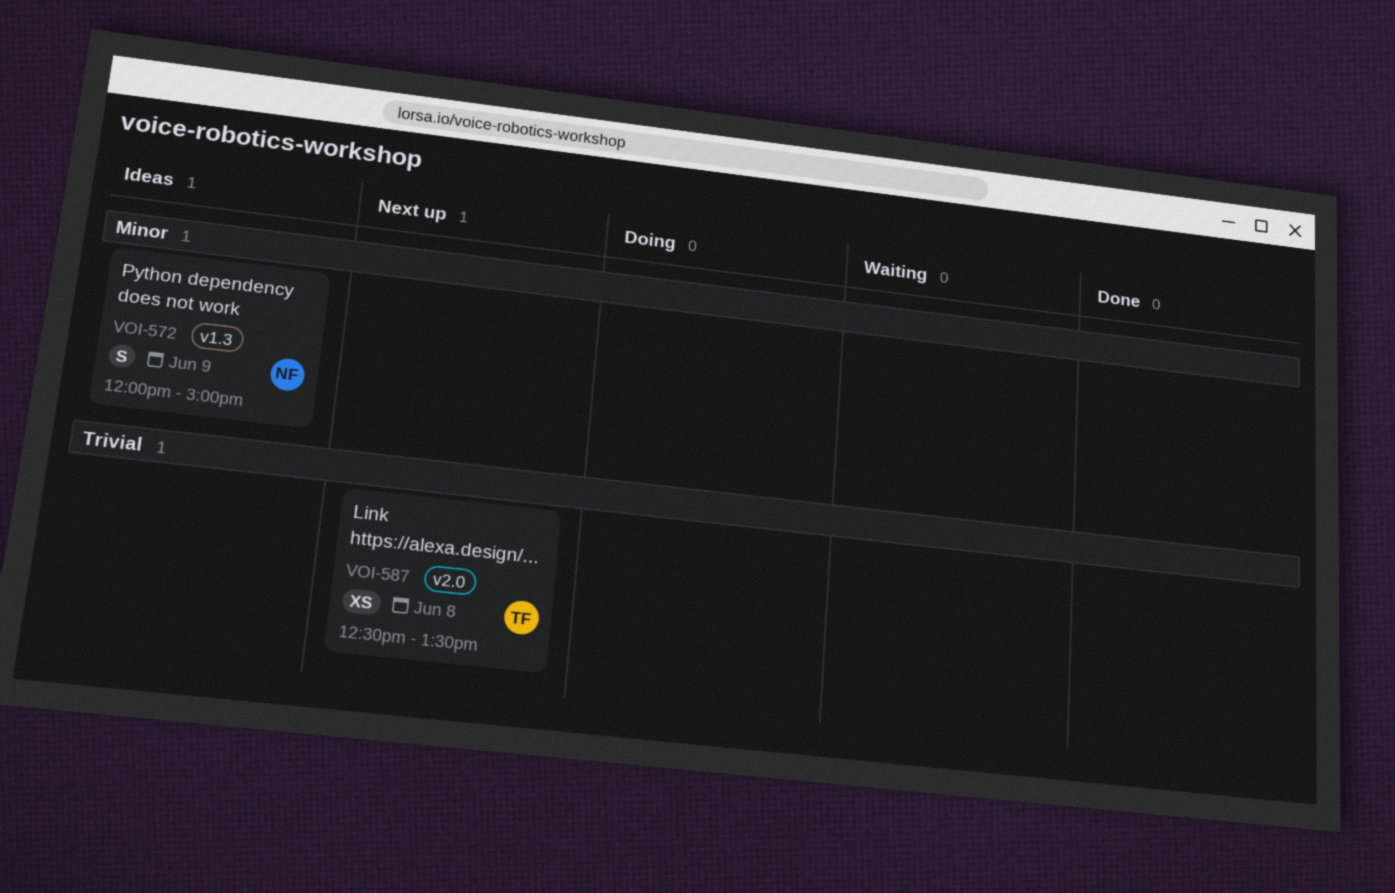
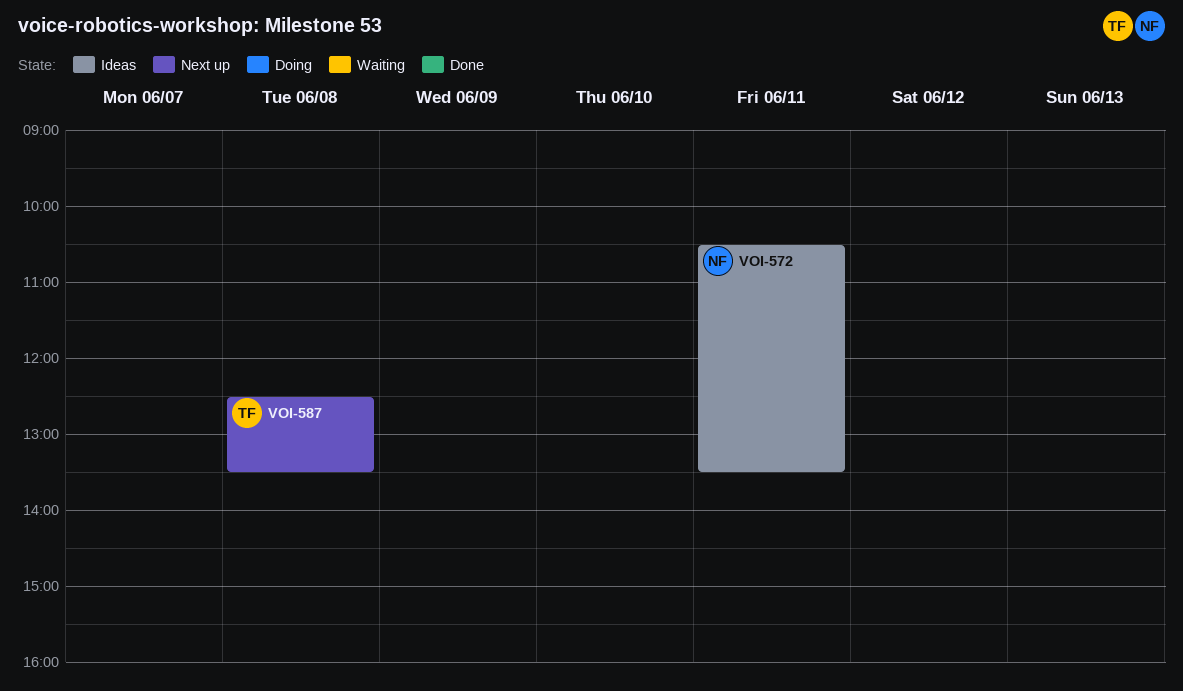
VOI-572, day: Jun 9 -> Jun 11
VOI-572, begins: 12:00 -> 10:30
VOI-572, ends: 15:00 -> 13:30

